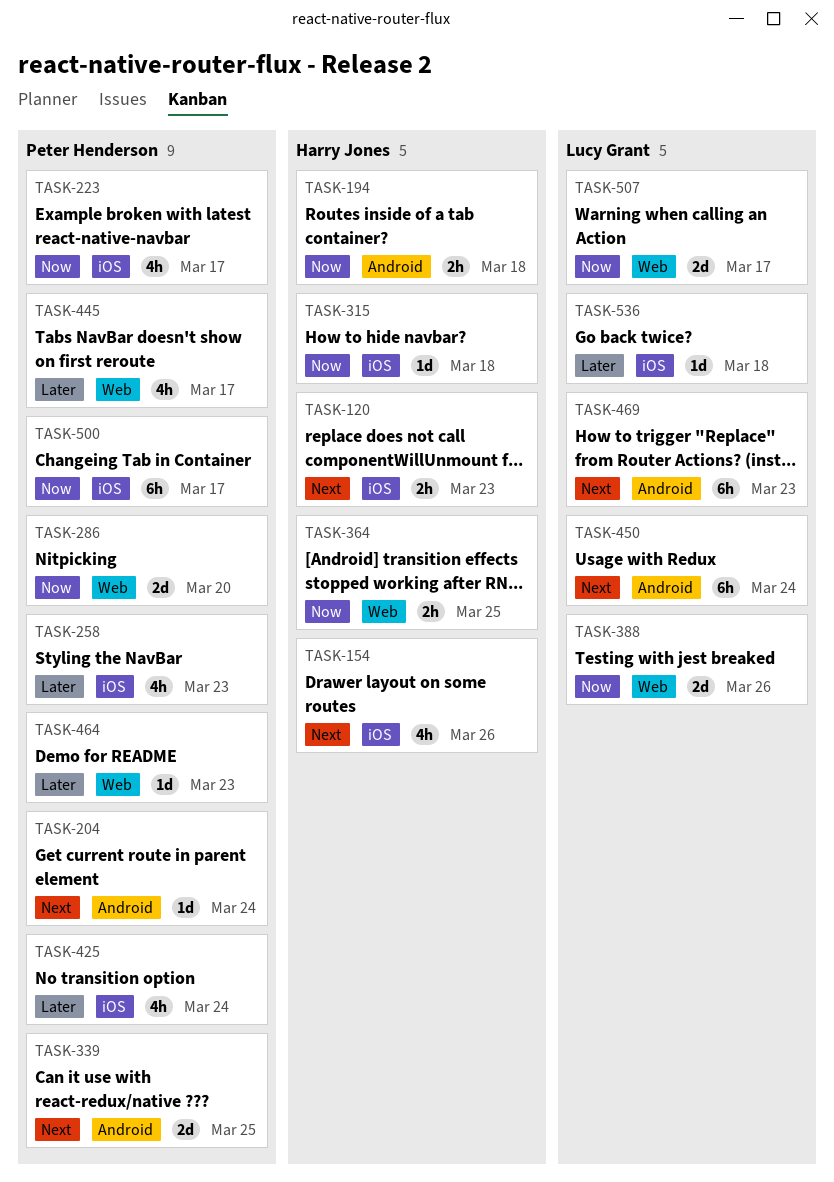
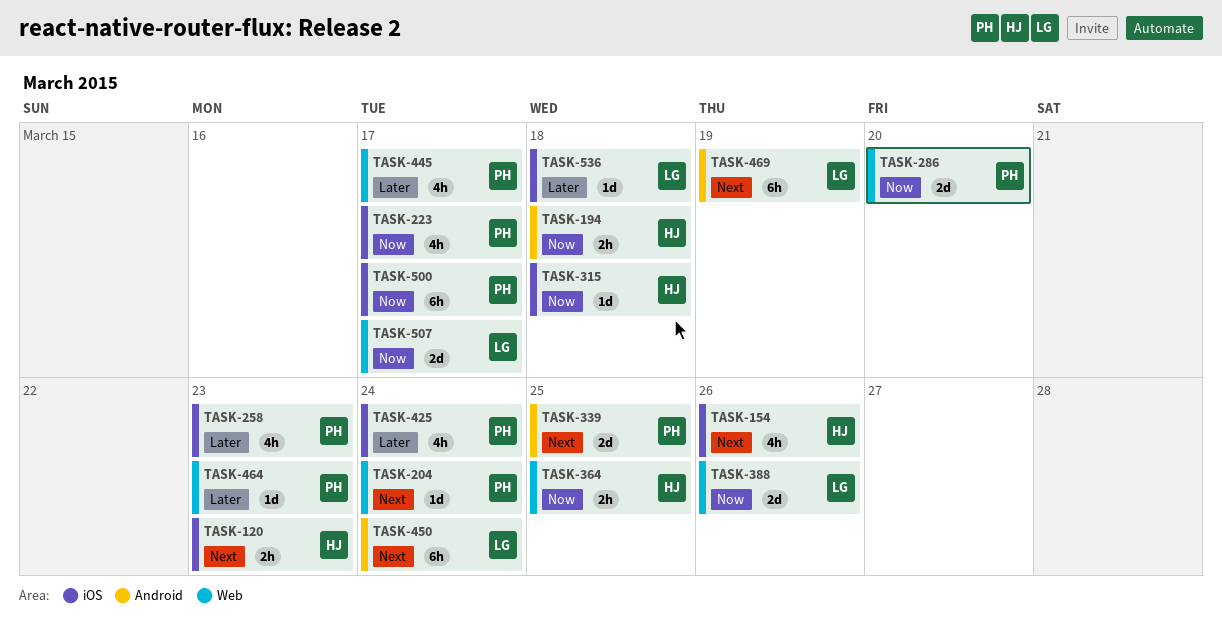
TASK-204, label: Android -> Web
TASK-469, due: Mar 23 -> Mar 19

